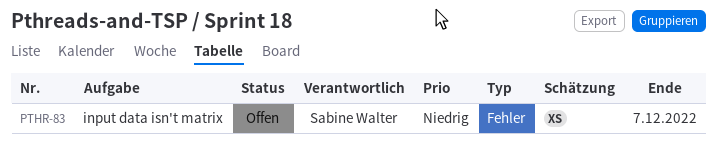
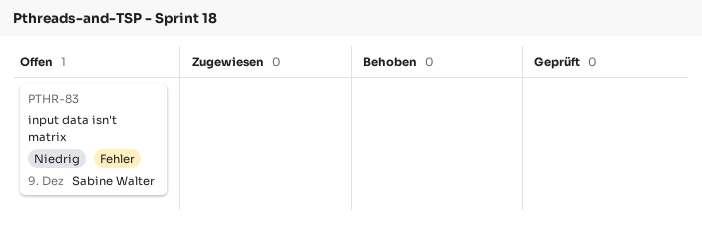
PTHR-83, due: Dec 7 -> Dec 9

